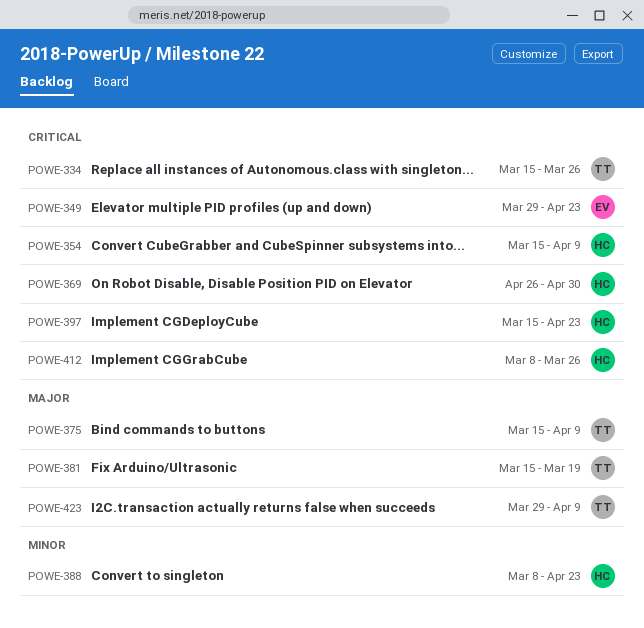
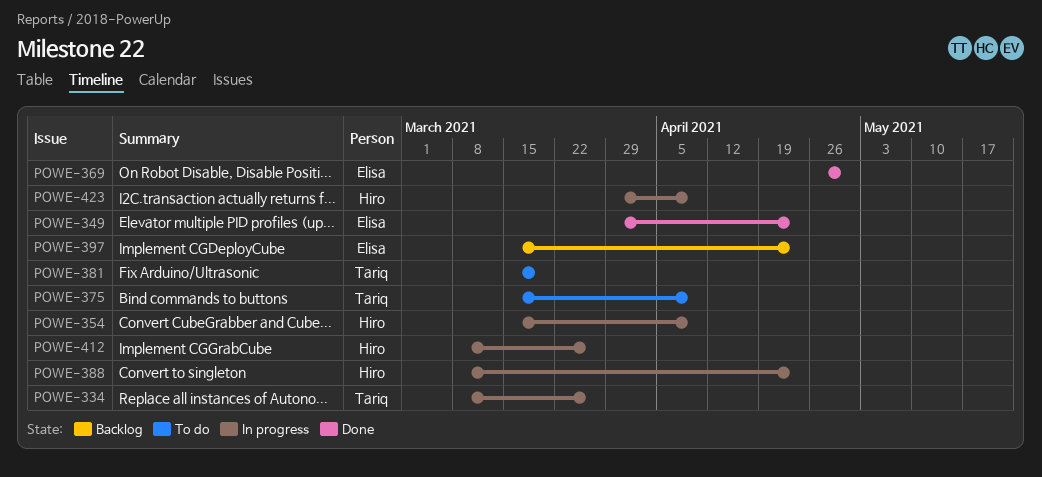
POWE-334, start: Mar 15 -> Mar 8
POWE-369, owner: Hiro -> Elisa
POWE-397, owner: Hiro -> Elisa
POWE-423, owner: Tariq -> Hiro

